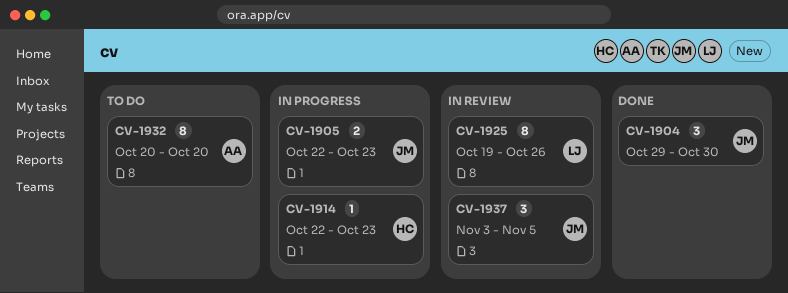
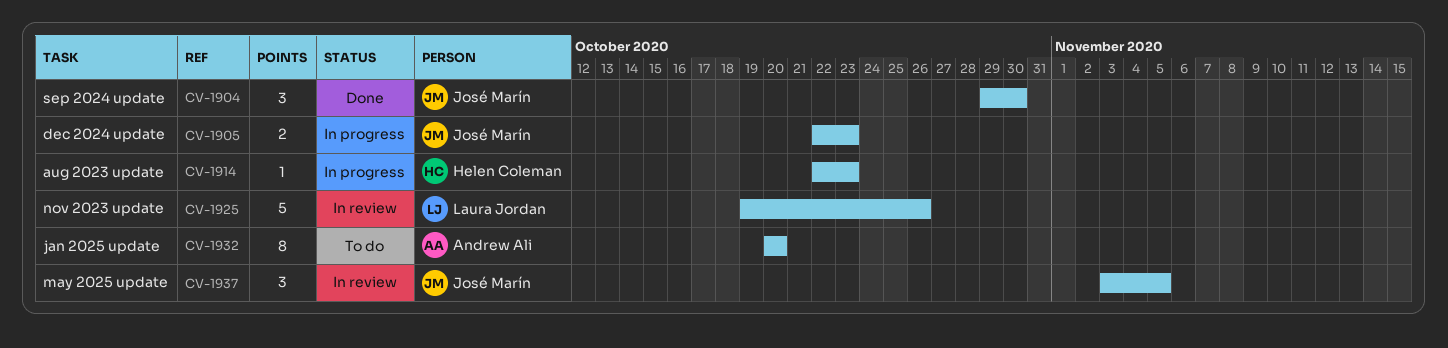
CV-1925, estimate: 8 -> 5

